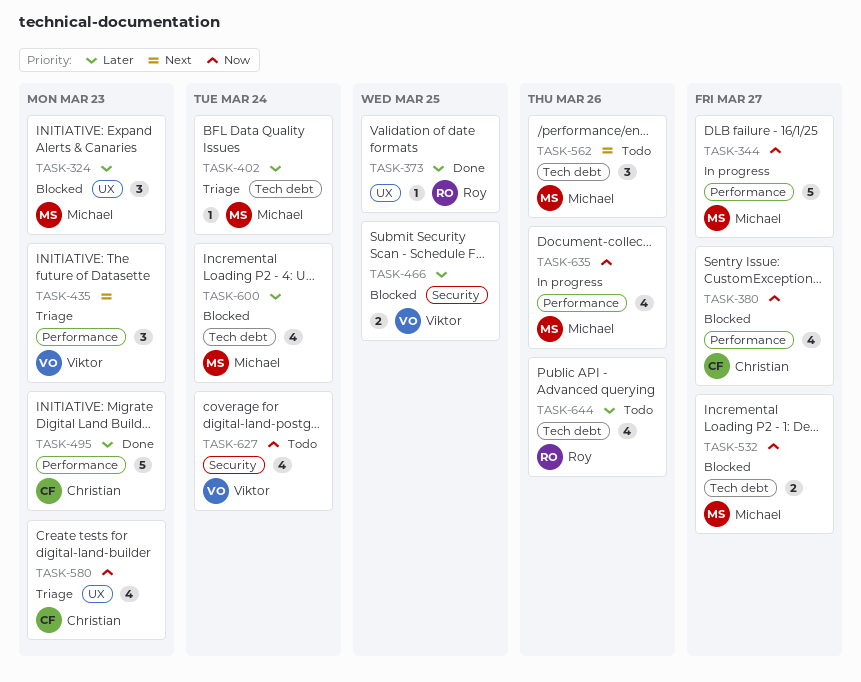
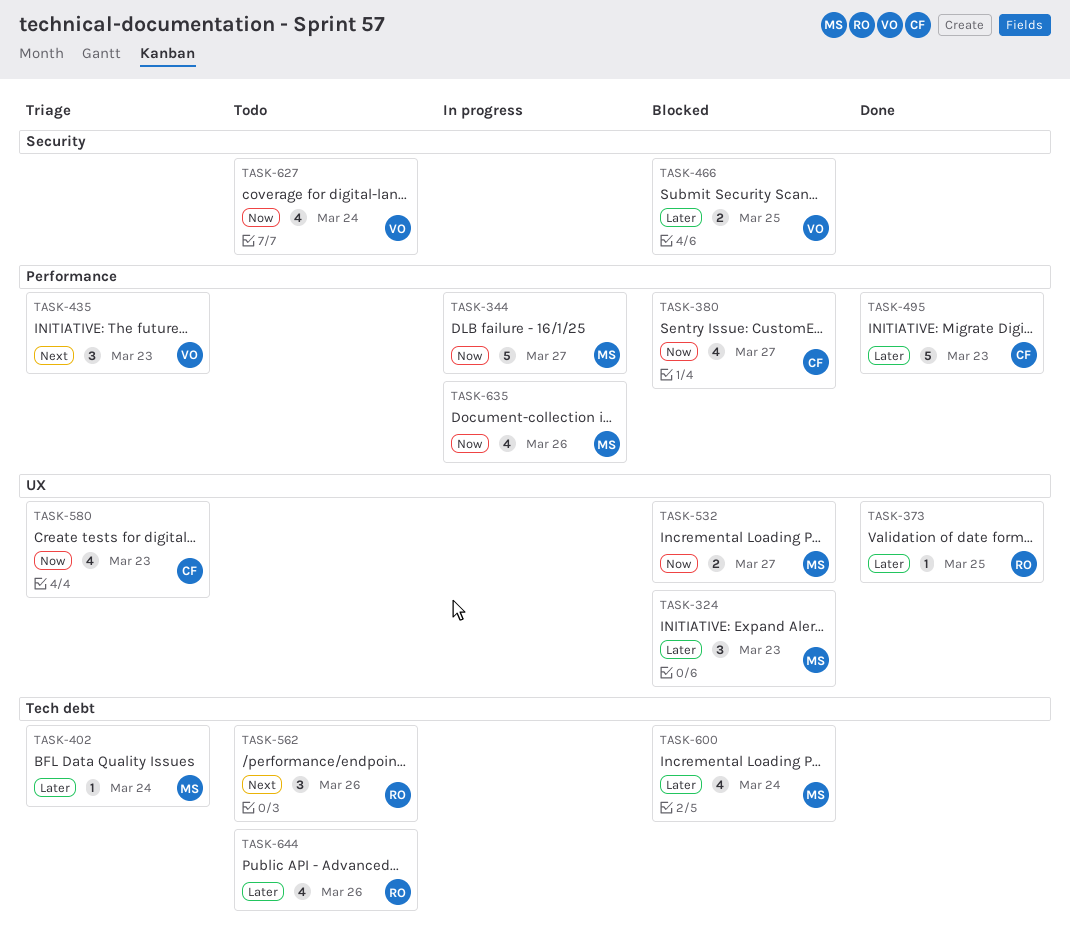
TASK-532, label: Tech debt -> UX
TASK-562, owner: Michael -> Roy

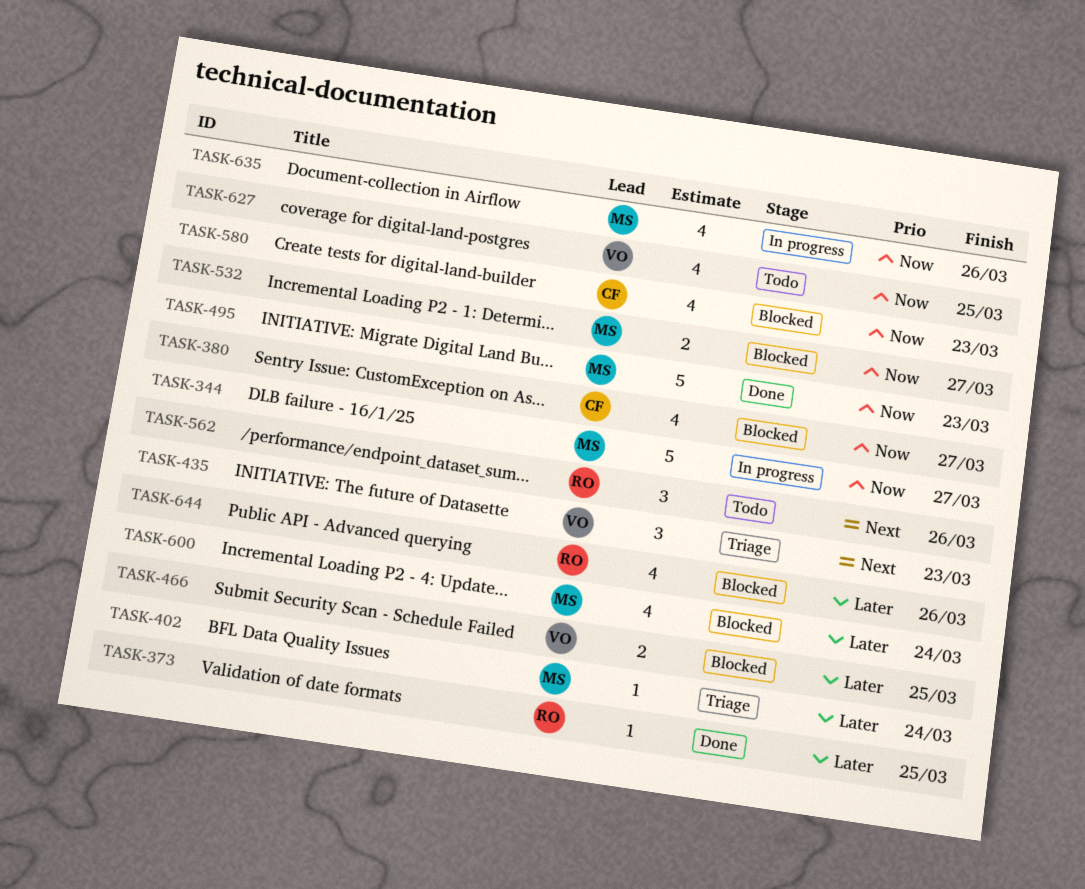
TASK-324: present -> none
TASK-495, owner: CF -> MS
TASK-495, priority: Later -> Now
TASK-580, status: Triage -> Blocked
TASK-627, due: Mar 24 -> Mar 25
TASK-644, status: Todo -> Blocked

